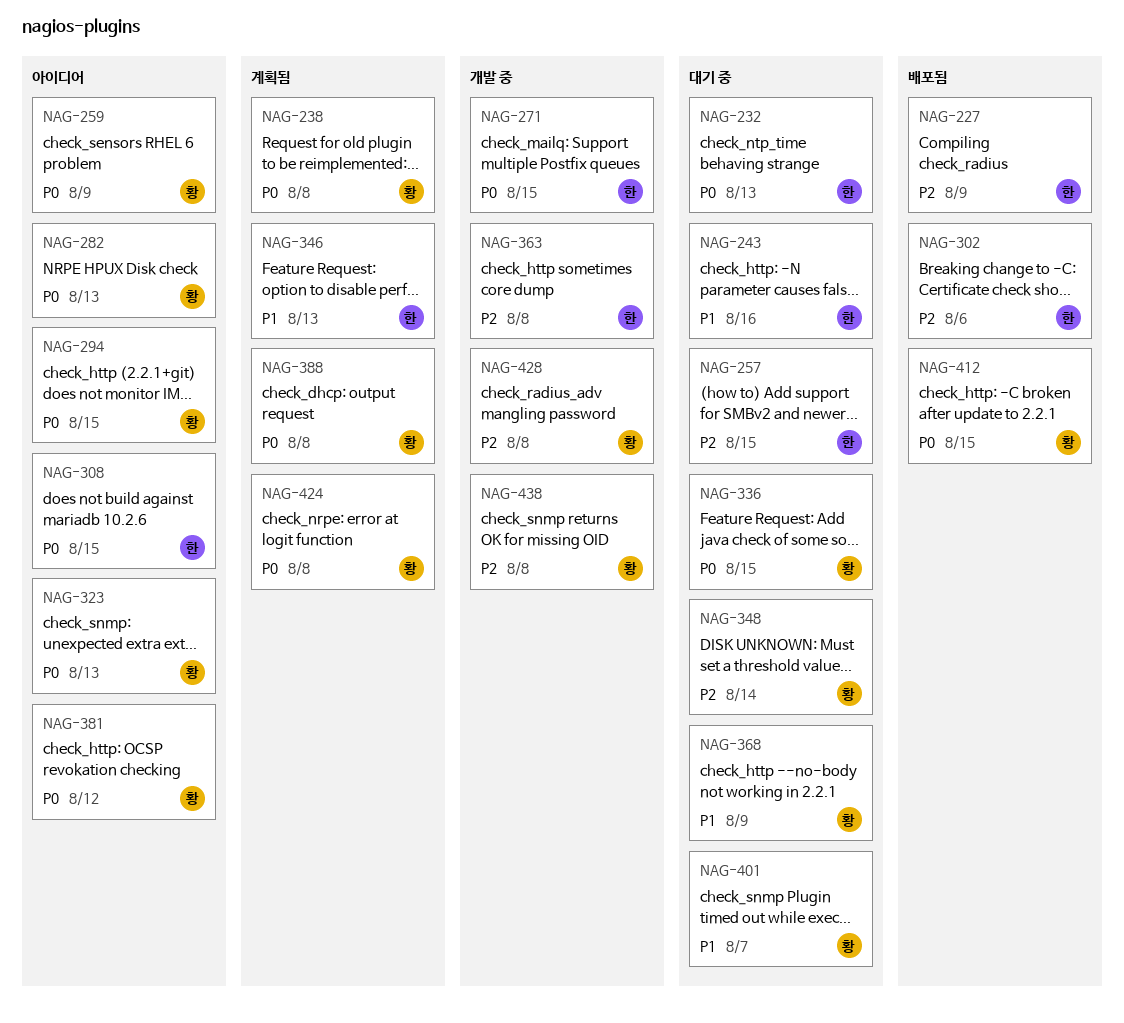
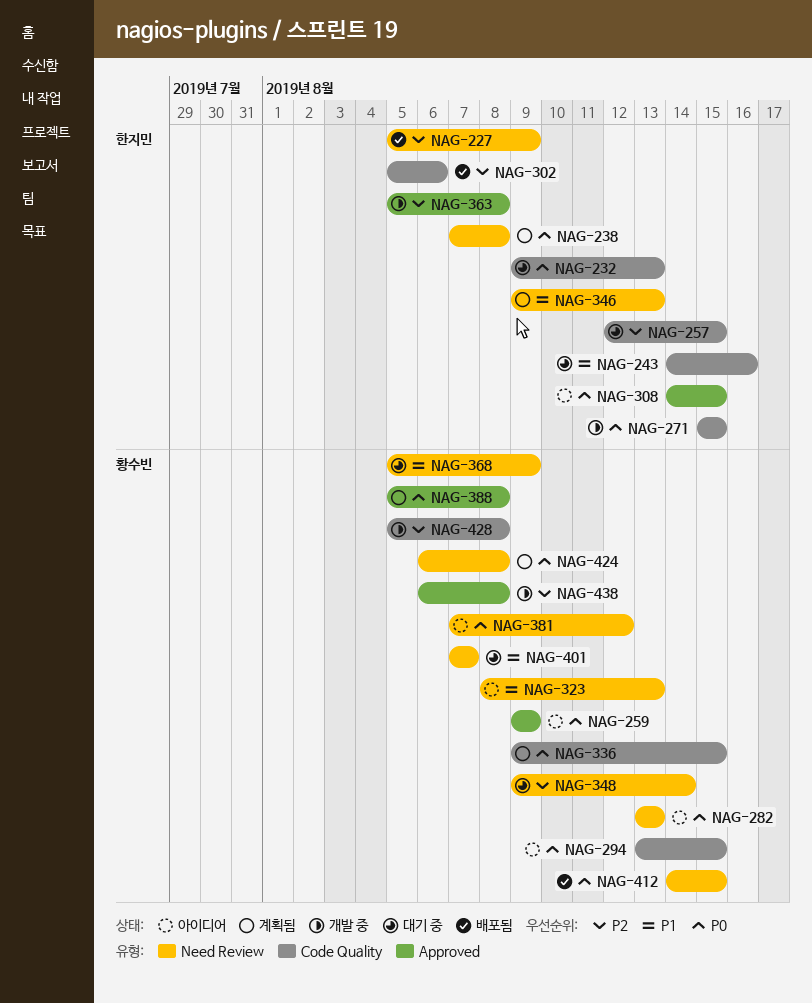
NAG-238, owner: 황수빈 -> 한지민
NAG-323, priority: P0 -> P1
NAG-336, status: 대기 중 -> 계획됨

